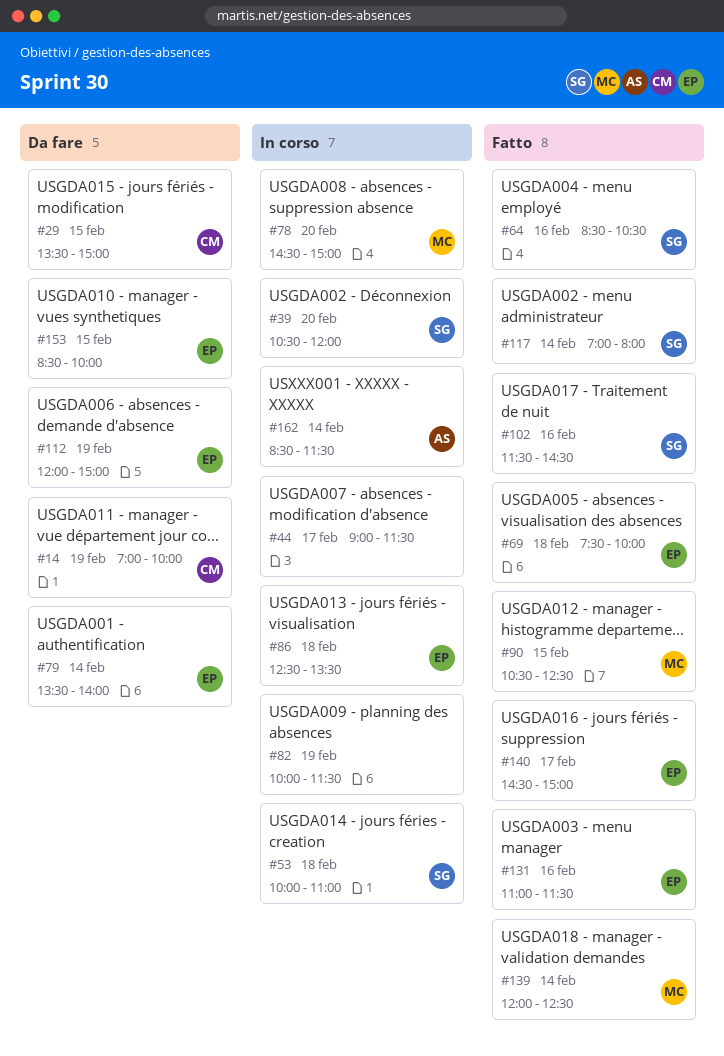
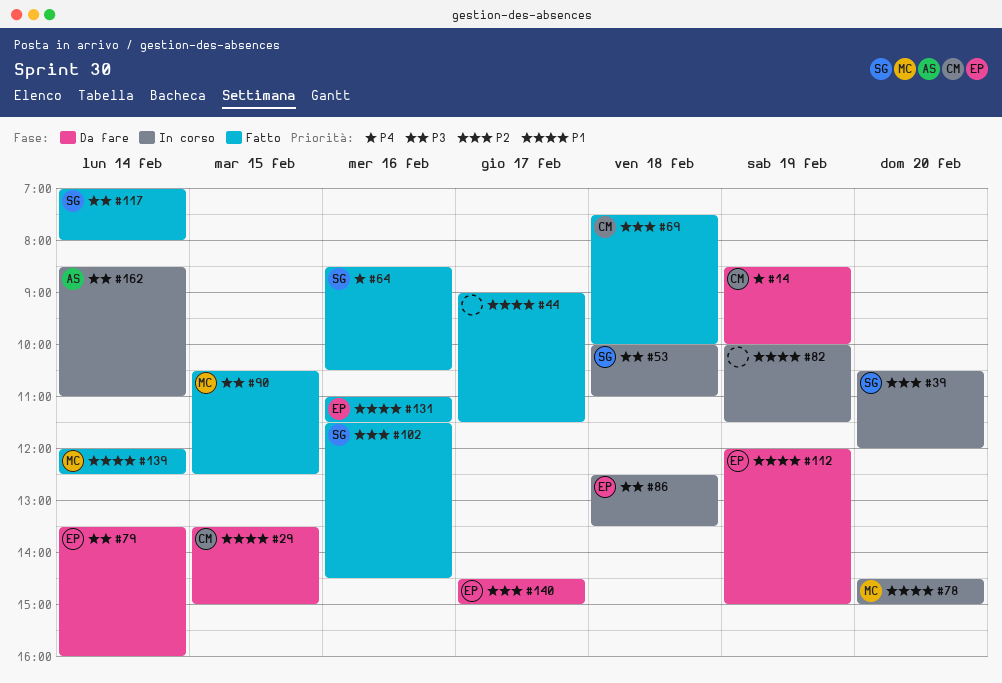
#14, begins: 07:00 -> 08:30
#44, status: In corso -> Fatto
#69, owner: EP -> CM
#79, ends: 14:00 -> 16:00
#140, status: Fatto -> Da fare
#153: present -> none
#162, ends: 11:30 -> 11:00

